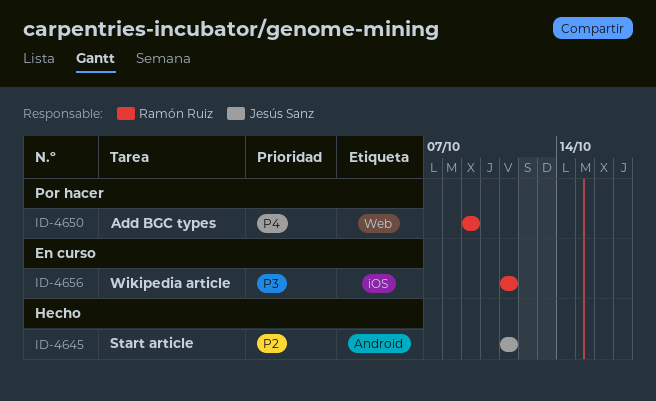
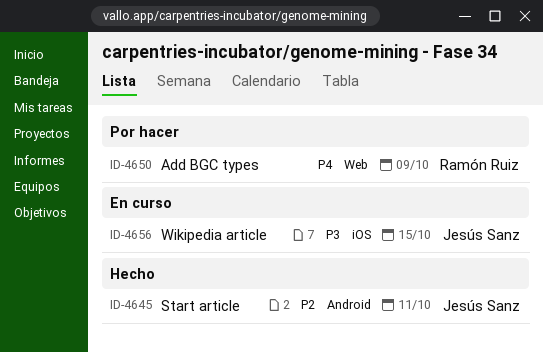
ID-4656, owner: Ramón Ruiz -> Jesús Sanz
ID-4656, due: Oct 11 -> Oct 15

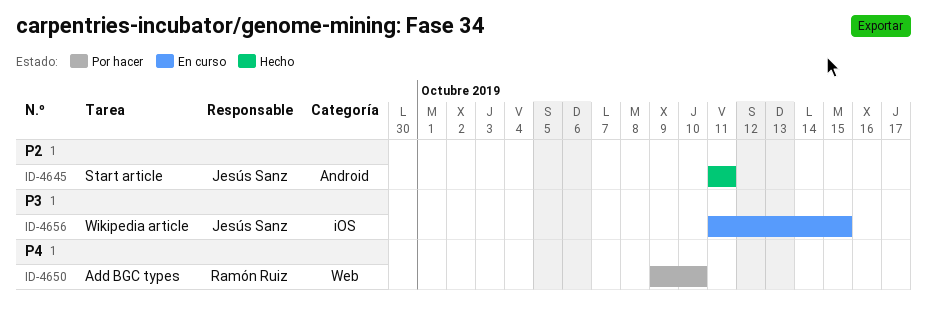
ID-4650, due: Oct 9 -> Oct 10

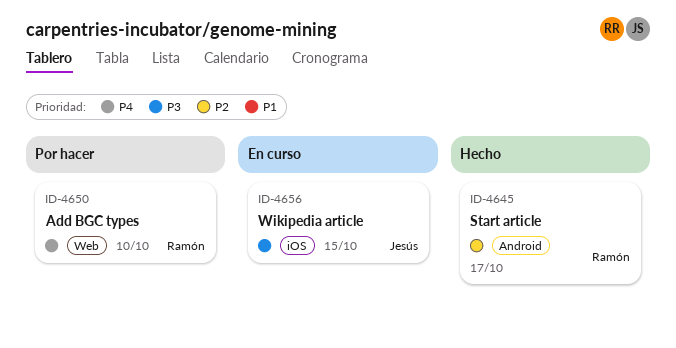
ID-4645, owner: Jesús Sanz -> Ramón Ruiz
ID-4645, due: Oct 11 -> Oct 17

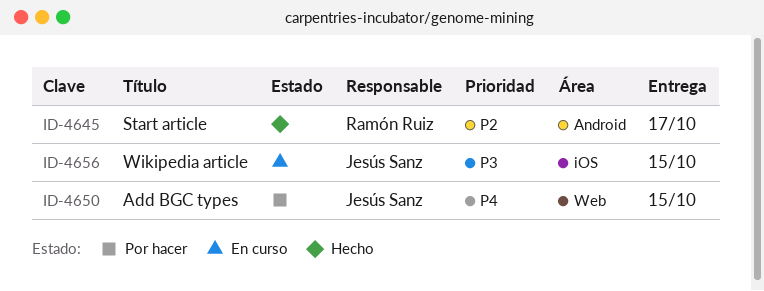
ID-4650, owner: Ramón Ruiz -> Jesús Sanz
ID-4650, due: Oct 10 -> Oct 15

